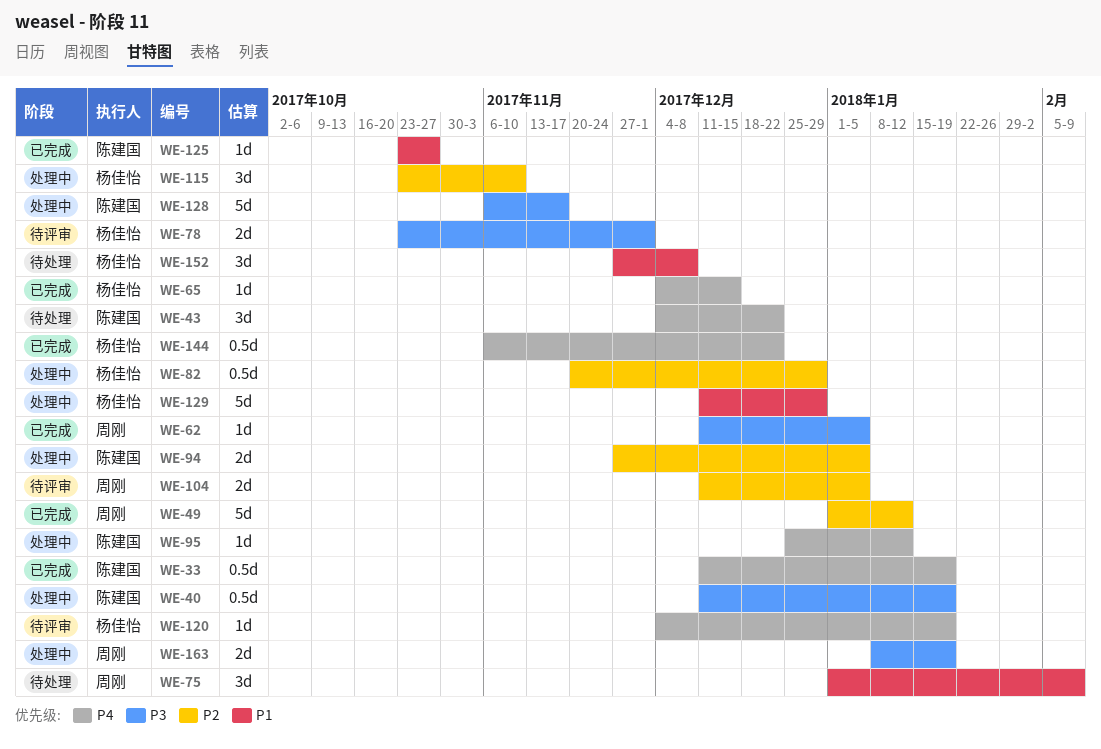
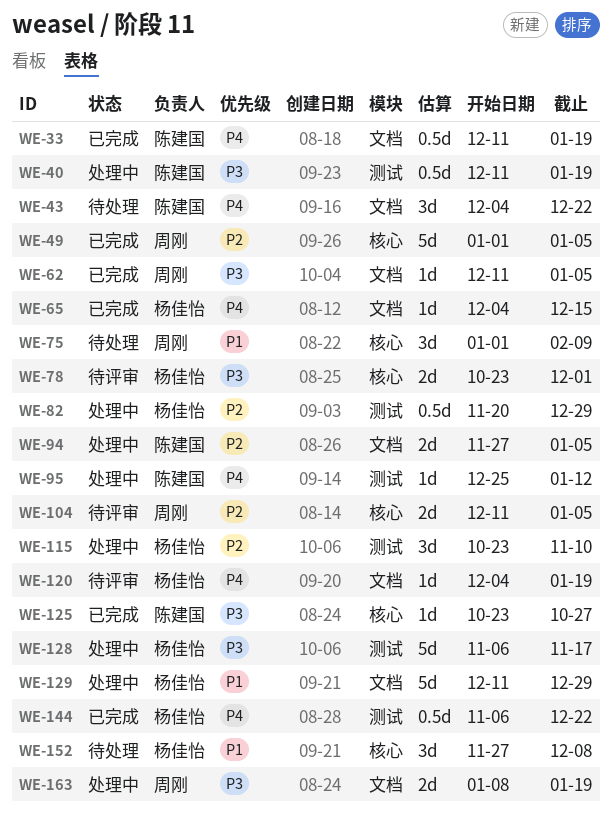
WE-49, due: Jan 12 -> Jan 5
WE-125, priority: P1 -> P3
WE-128, owner: 陈建国 -> 杨佳怡

